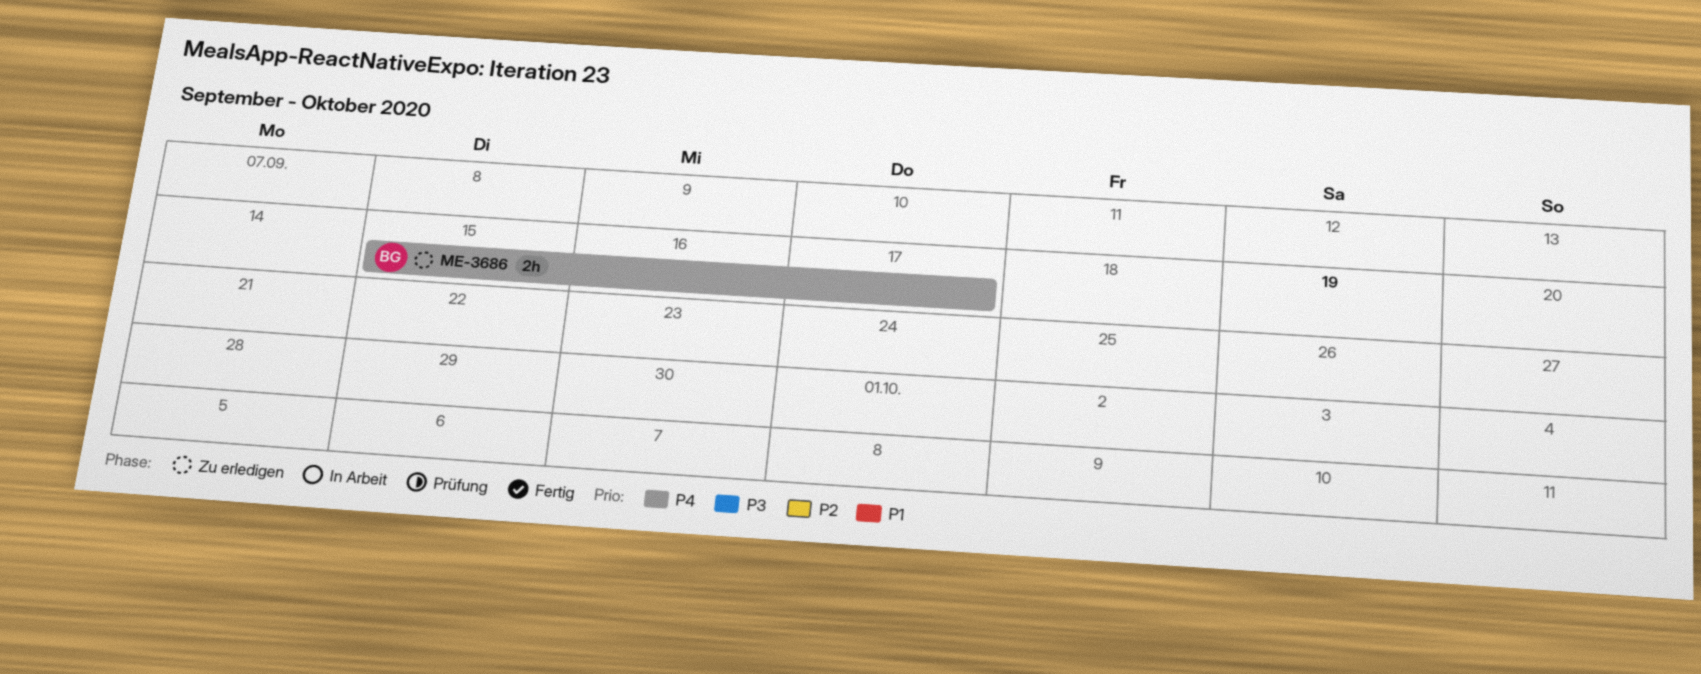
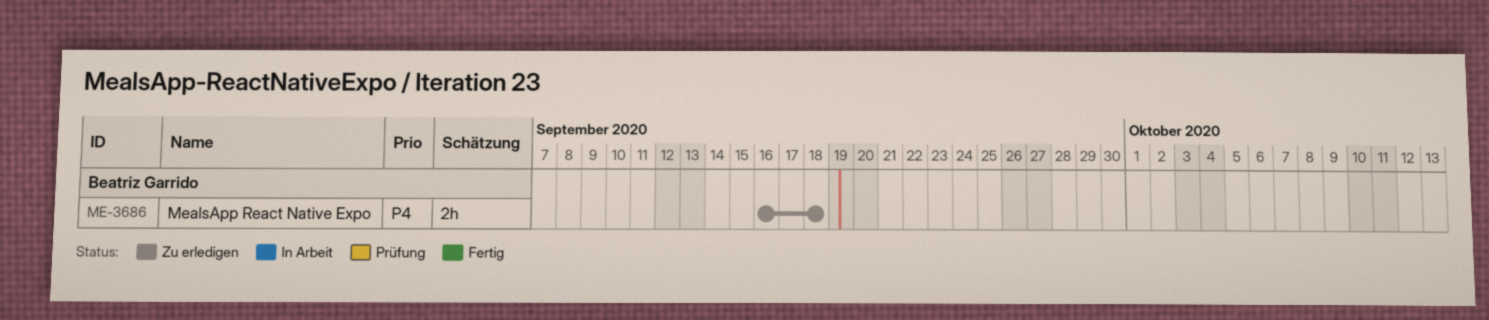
ME-3686, start: Sep 15 -> Sep 16
ME-3686, due: Sep 17 -> Sep 18

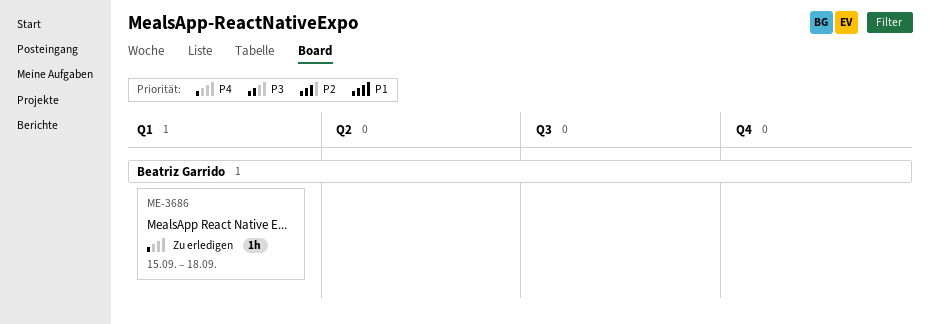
ME-3686, estimate: 2h -> 1h
ME-3686, start: Sep 16 -> Sep 15

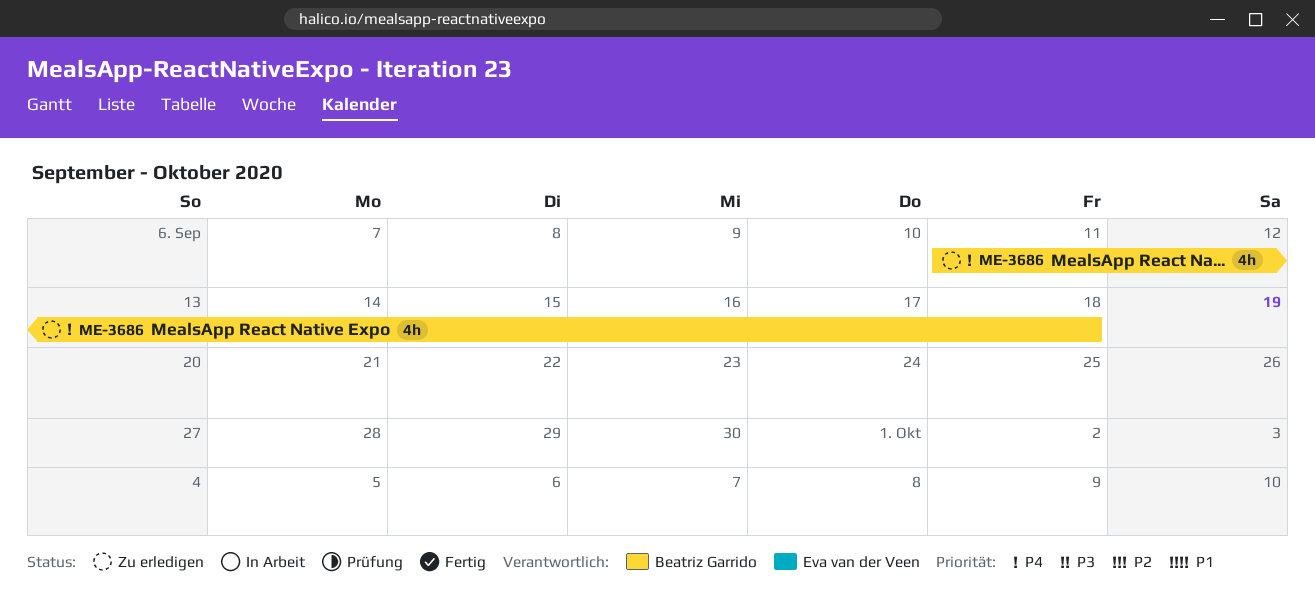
ME-3686, estimate: 1h -> 4h
ME-3686, start: Sep 15 -> Sep 11

